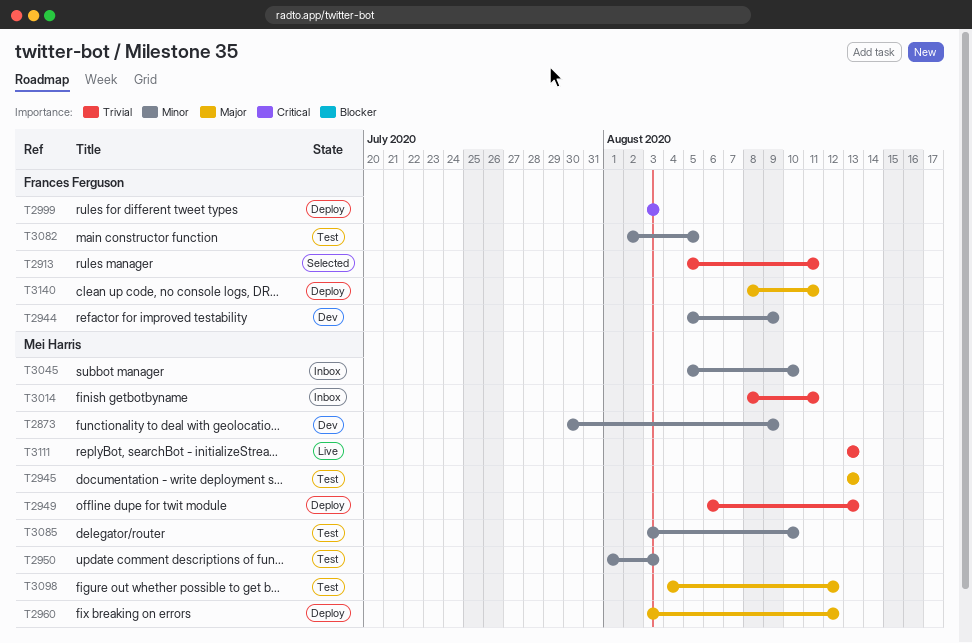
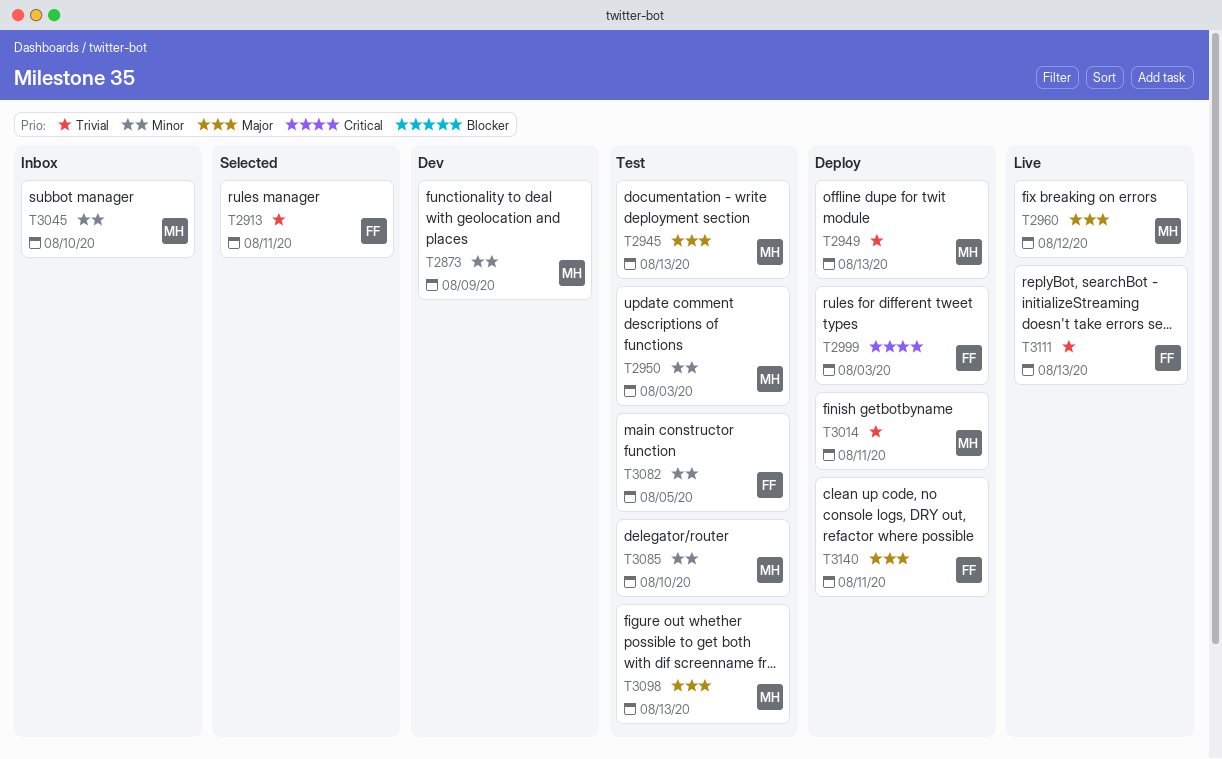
T2944: present -> none
T2960, status: Deploy -> Live
T3014, status: Inbox -> Deploy
T3098, due: Aug 12 -> Aug 13
T3111, owner: Mei Harris -> Frances Ferguson

